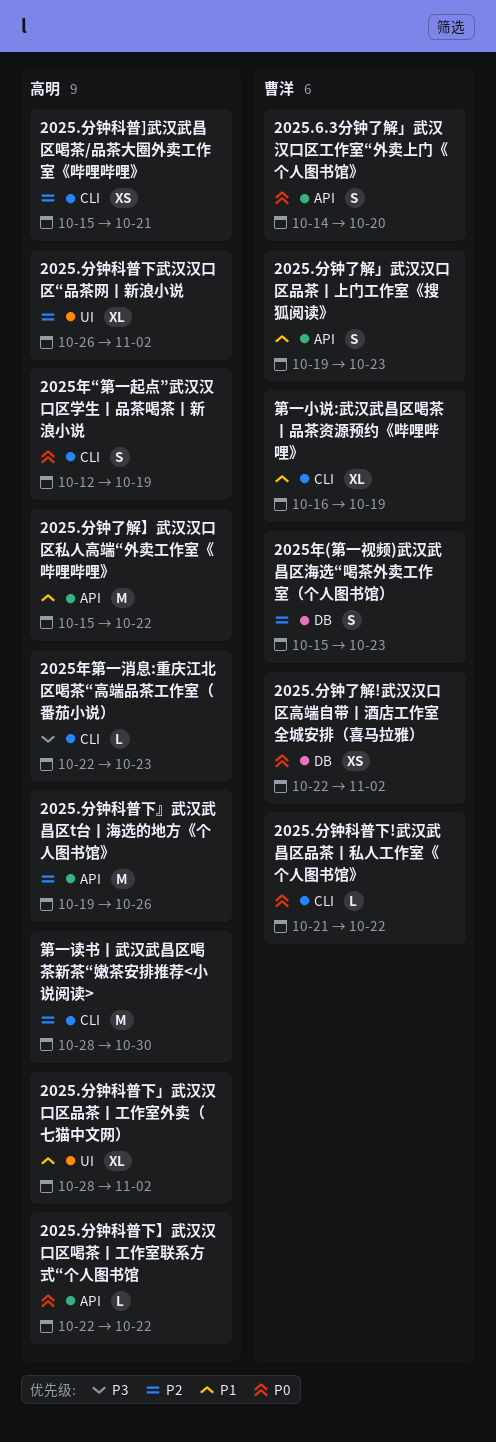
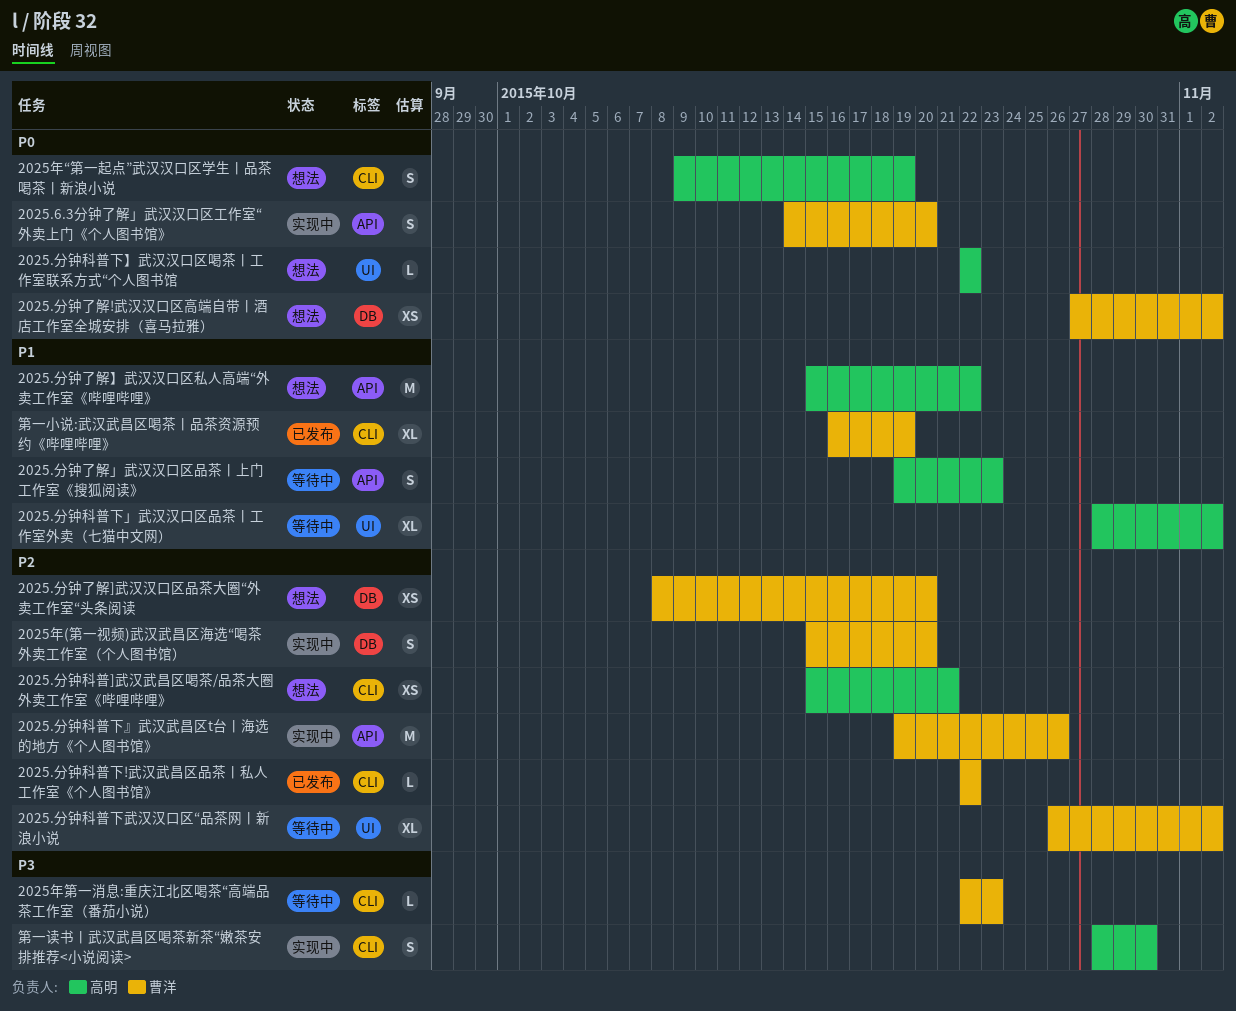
2025.分钟了解!武汉汉口区高端自带丨酒店工作室全城安排（喜马拉雅）, start: Oct 22 -> Oct 27
2025.分钟了解]武汉汉口区品茶大圈“外卖工作室“头条阅读: none -> present
2025.分钟了解」武汉汉口区品茶丨上门工作室《搜狐阅读》, owner: 曹洋 -> 高明
2025.分钟科普下!武汉武昌区品茶丨私人工作室《个人图书馆》, priority: P0 -> P2
2025.分钟科普下!武汉武昌区品茶丨私人工作室《个人图书馆》, start: Oct 21 -> Oct 22
2025.分钟科普下』武汉武昌区t台丨海选的地方《个人图书馆》, owner: 高明 -> 曹洋
2025.分钟科普下】武汉汉口区喝茶丨工作室联系方式“个人图书馆, label: API -> UI
2025.分钟科普下武汉汉口区“品茶网丨新浪小说, owner: 高明 -> 曹洋
2025年(第一视频)武汉武昌区海选“喝茶外卖工作室（个人图书馆）, due: Oct 23 -> Oct 20
2025年“第一起点”武汉汉口区学生丨品茶喝茶丨新浪小说, start: Oct 12 -> Oct 9
2025年第一消息:重庆江北区喝茶“高端品茶工作室（番茄小说）, owner: 高明 -> 曹洋
第一读书丨武汉武昌区喝茶新茶“嫩茶安排推荐<小说阅读>, priority: P2 -> P3
第一读书丨武汉武昌区喝茶新茶“嫩茶安排推荐<小说阅读>, estimate: M -> S

